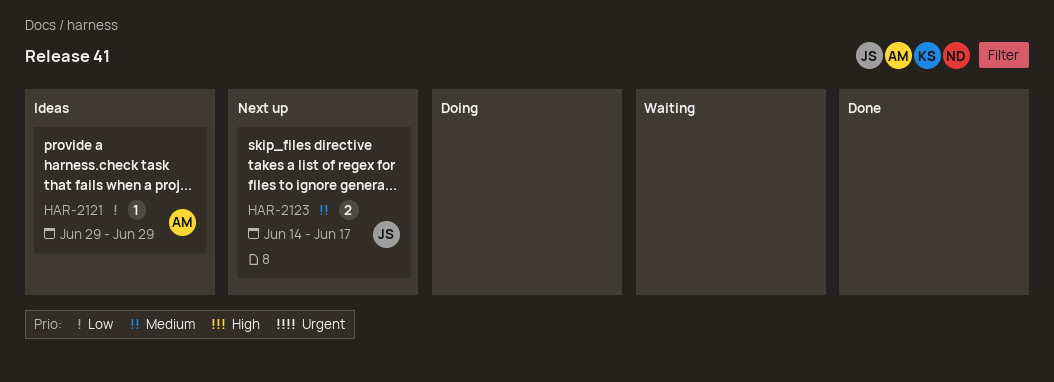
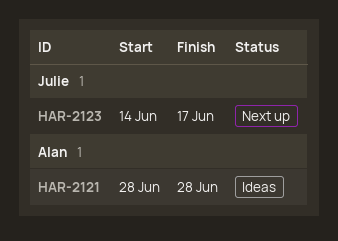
HAR-2121, start: Jun 29 -> Jun 28
HAR-2121, due: Jun 29 -> Jun 28

